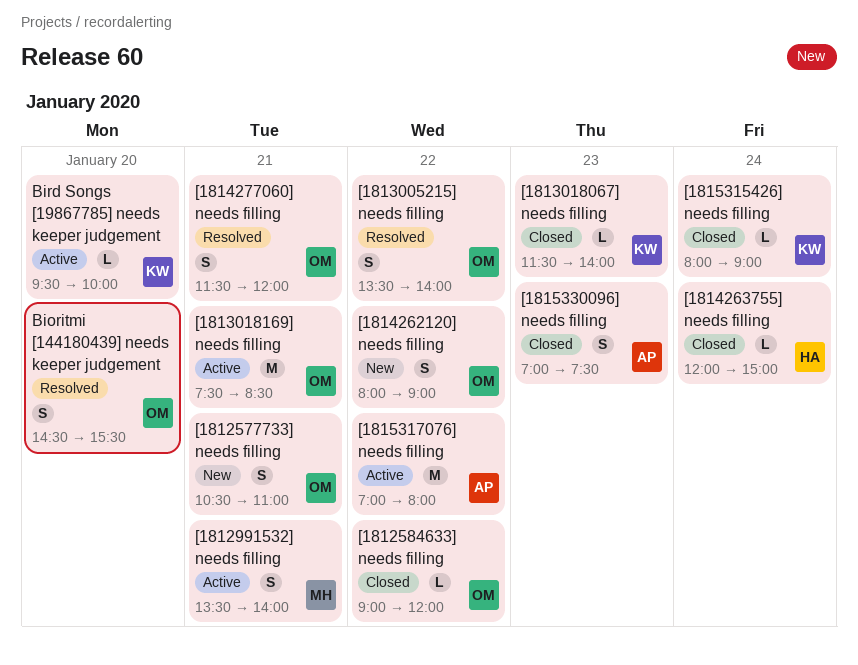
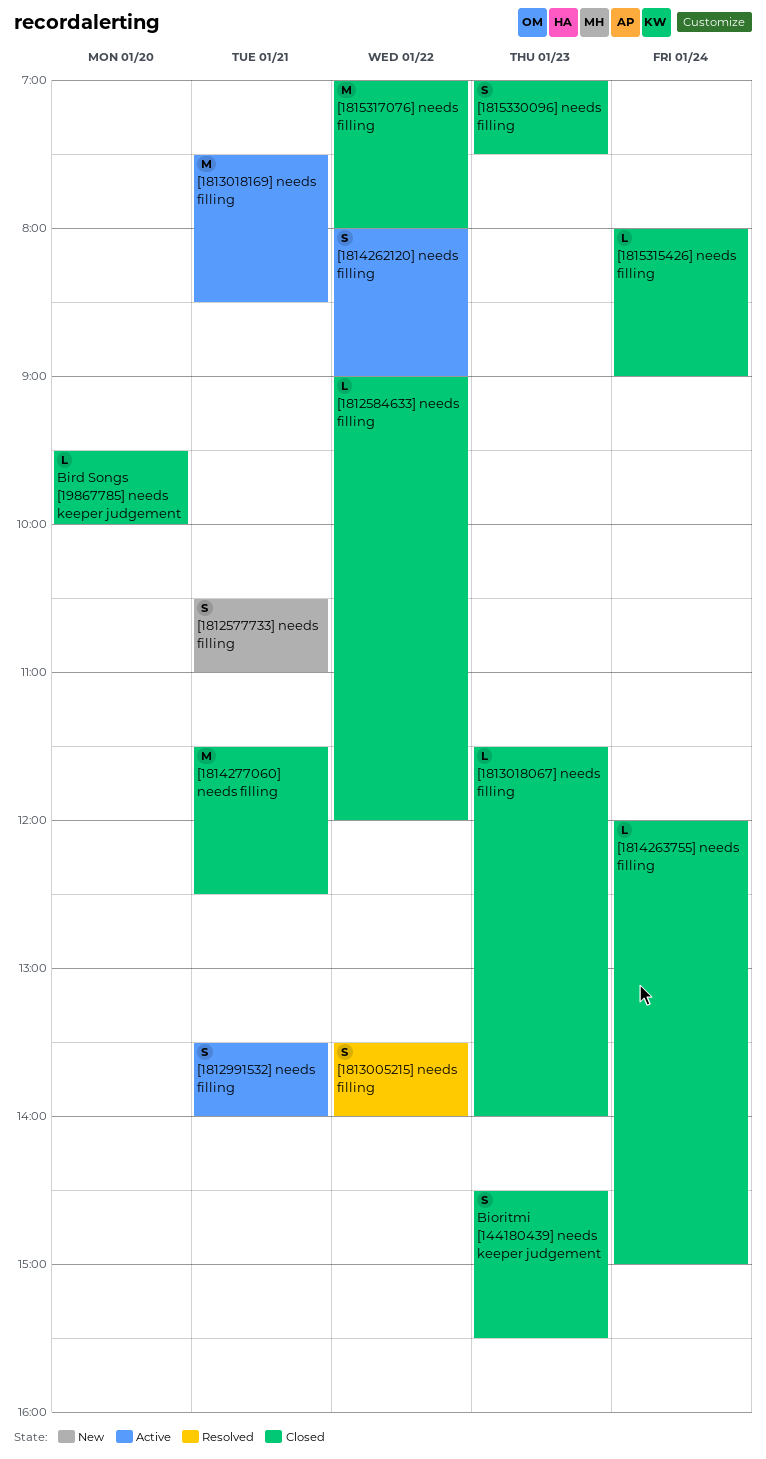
[1814262120] needs filling, status: New -> Active
[1814277060] needs filling, status: Resolved -> Closed
[1814277060] needs filling, estimate: S -> M
[1814277060] needs filling, ends: 12:00 -> 12:30
[1815317076] needs filling, status: Active -> Closed
Bioritmi [144180439] needs keeper judgement, status: Resolved -> Closed
Bioritmi [144180439] needs keeper judgement, day: Jan 20 -> Jan 23
Bird Songs [19867785] needs keeper judgement, status: Active -> Closed

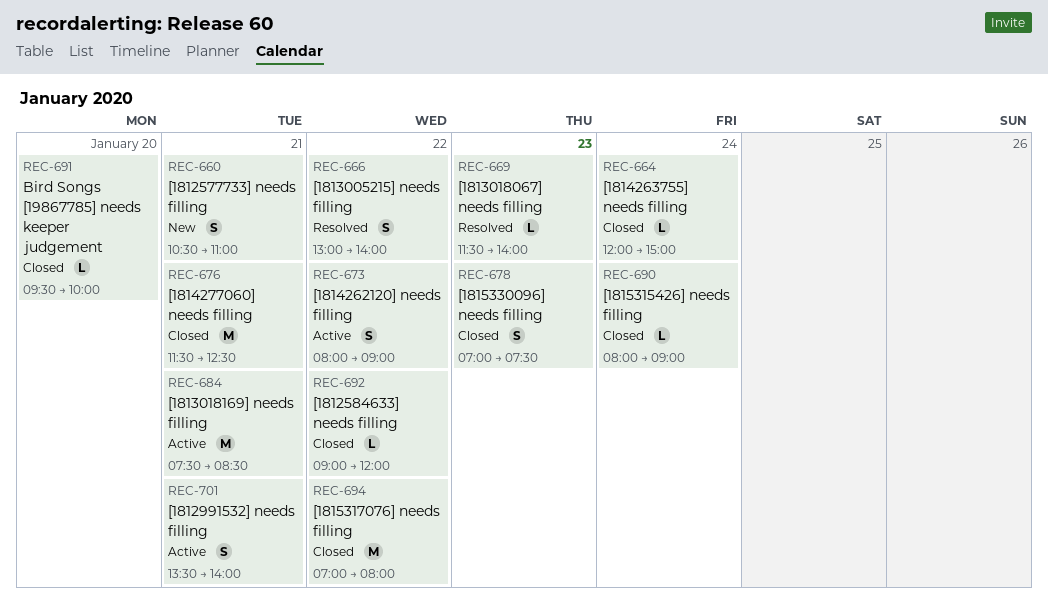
[1813005215] needs filling, begins: 13:30 -> 13:00
[1813018067] needs filling, status: Closed -> Resolved
Bioritmi [144180439] needs keeper judgement: present -> none

